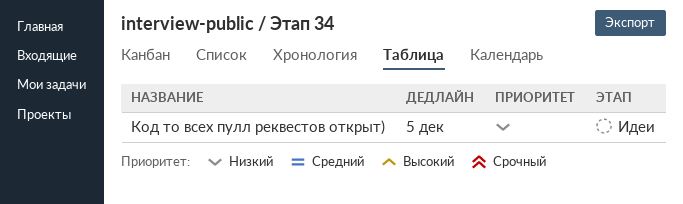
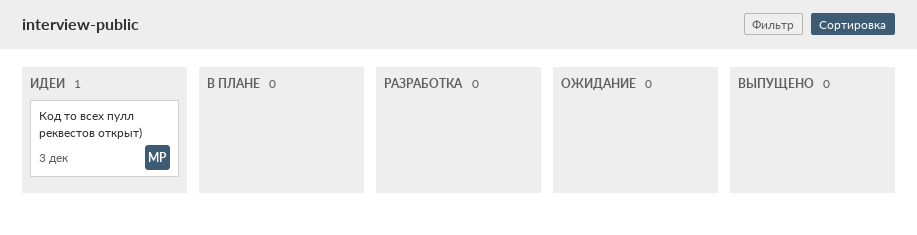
Код то всех пулл реквестов открыт), due: Dec 5 -> Dec 3

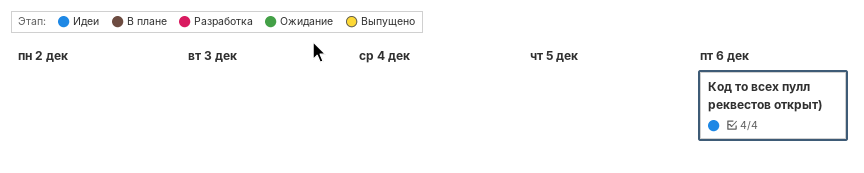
Код то всех пулл реквестов открыт), due: Dec 3 -> Dec 6

